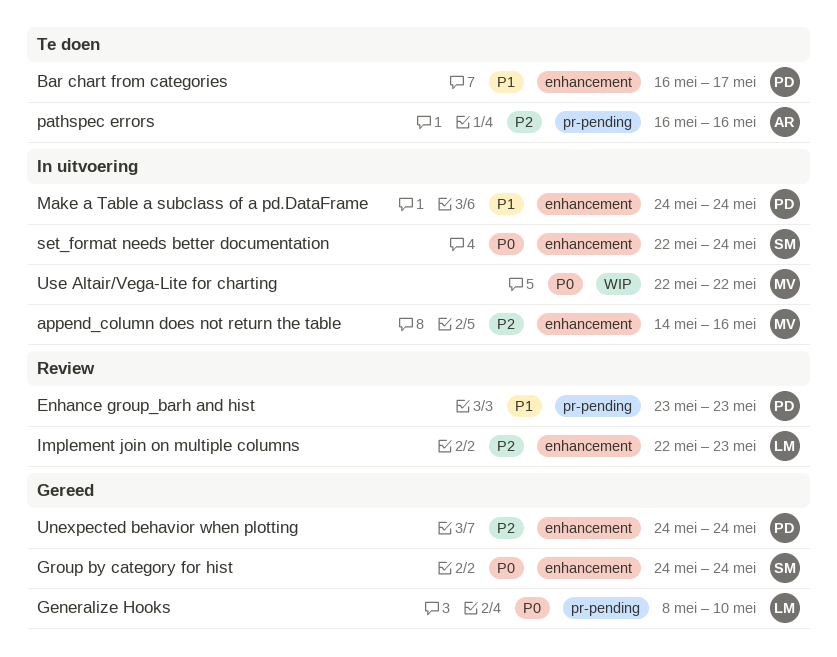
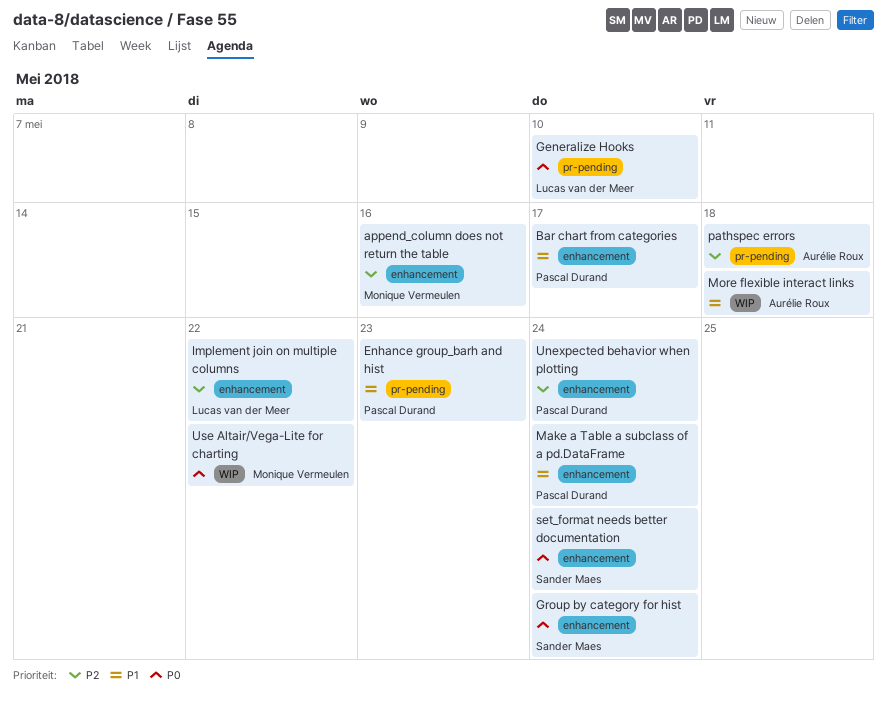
Implement join on multiple columns, due: May 23 -> May 22
More flexible interact links: none -> present
pathspec errors, due: May 16 -> May 18

